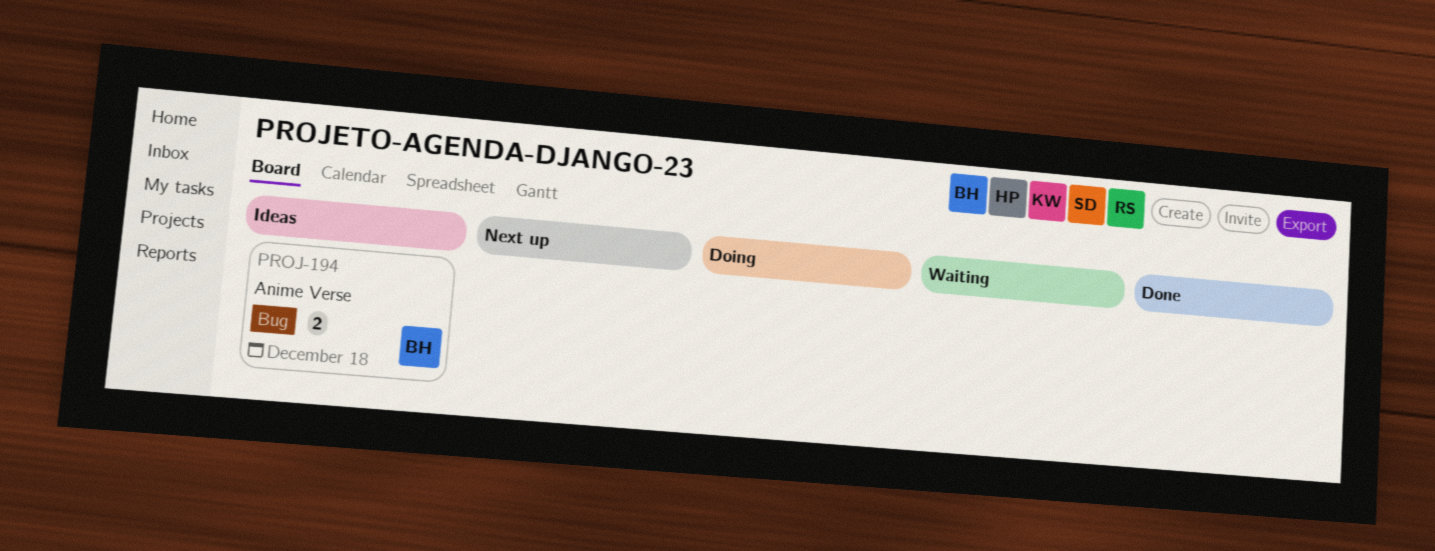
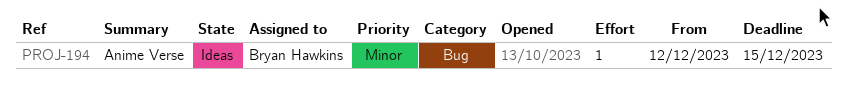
PROJ-194, estimate: 2 -> 1
PROJ-194, due: Dec 18 -> Dec 15

